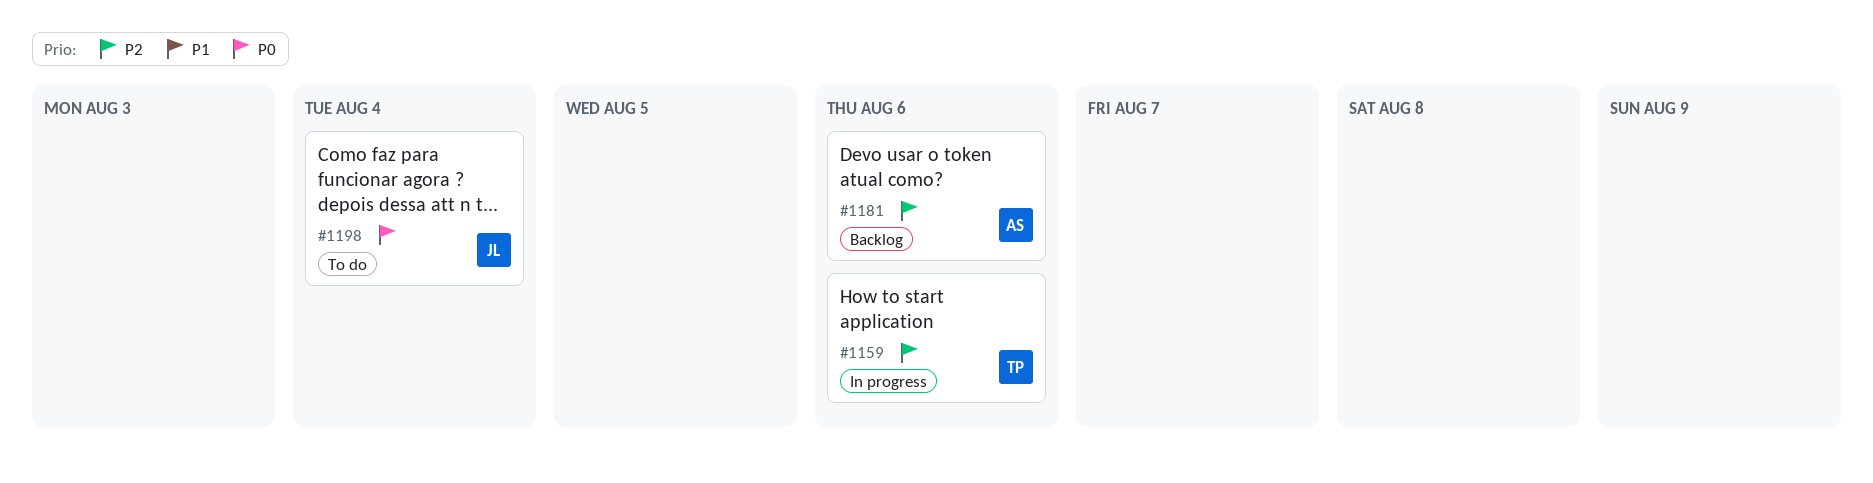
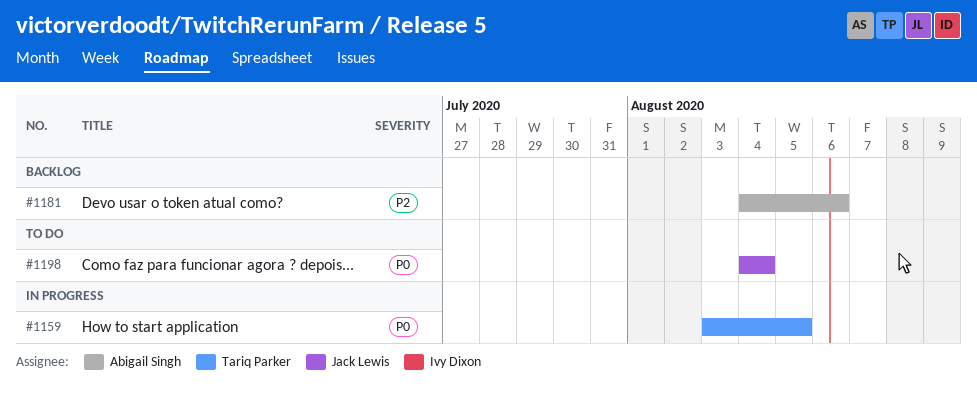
#1159, priority: P2 -> P0
#1159, due: Aug 6 -> Aug 5

